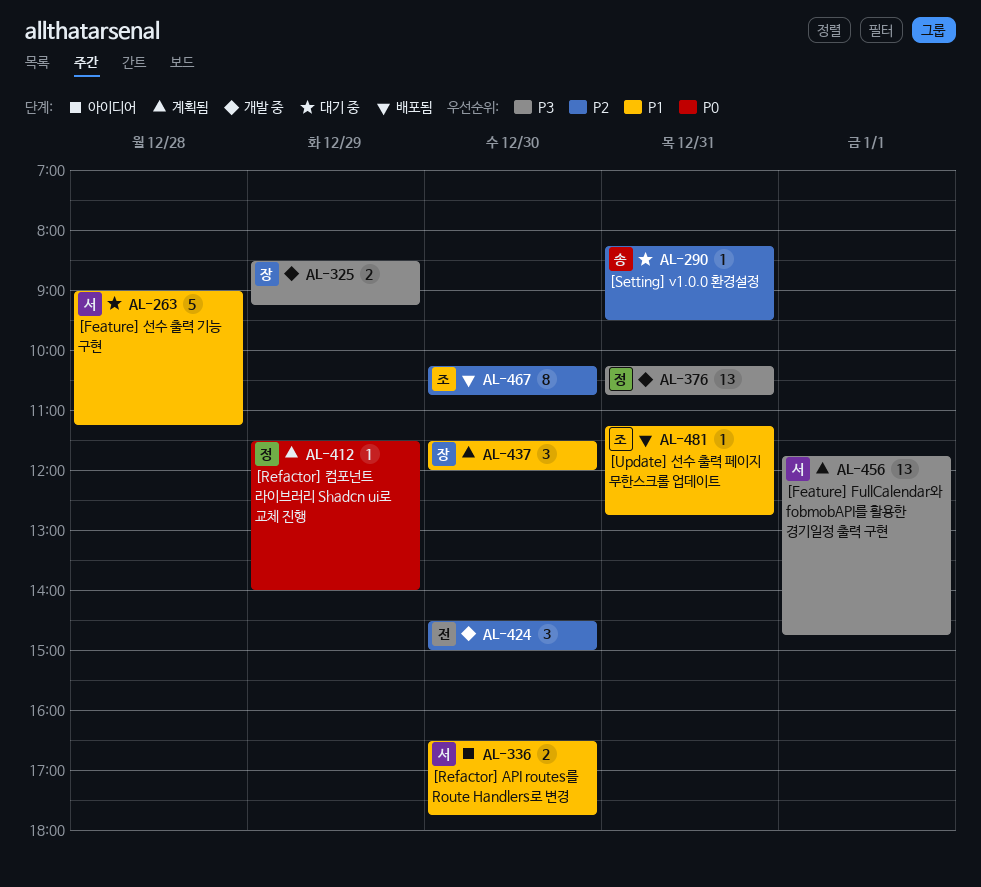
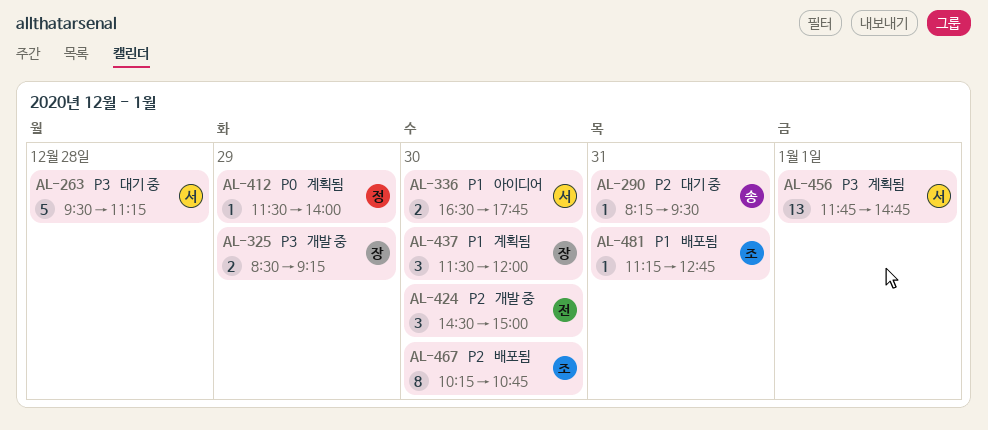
AL-263, priority: P1 -> P3
AL-263, begins: 09:00 -> 09:30
AL-376: present -> none

